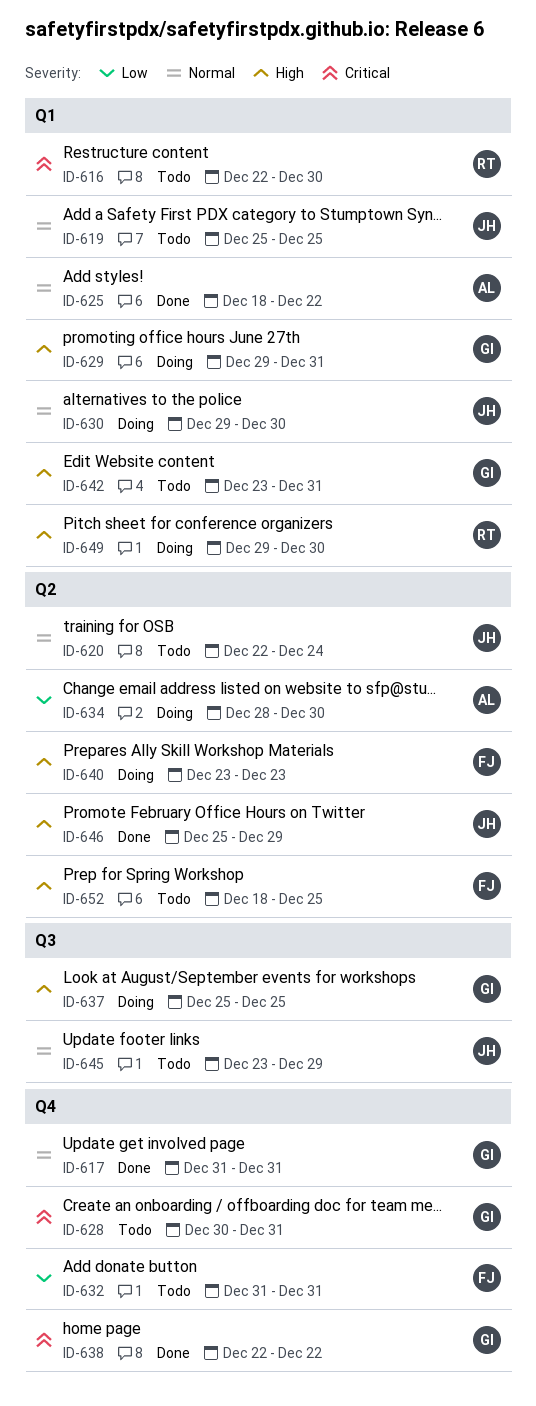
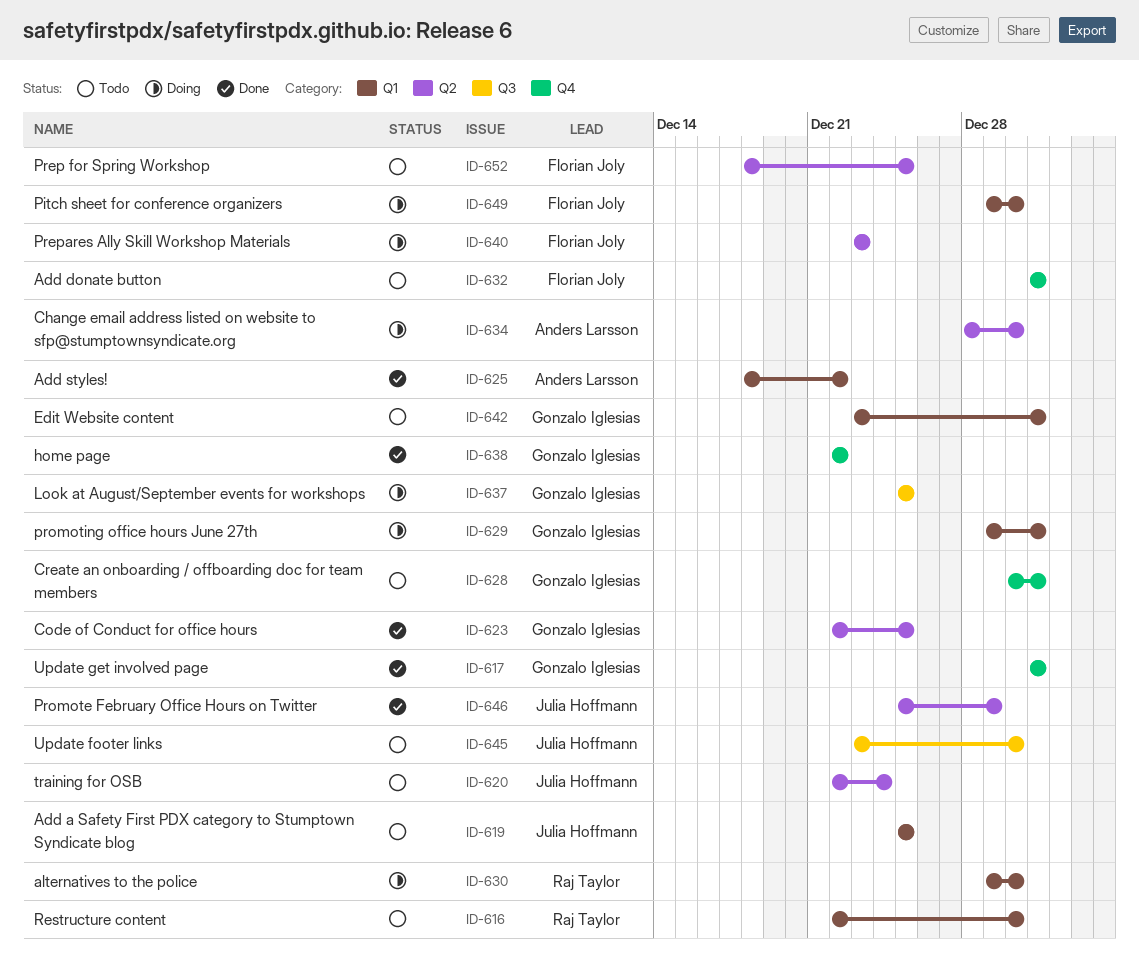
ID-623: none -> present
ID-630, owner: Julia Hoffmann -> Raj Taylor
ID-645, due: Dec 29 -> Dec 30
ID-649, owner: Raj Taylor -> Florian Joly

